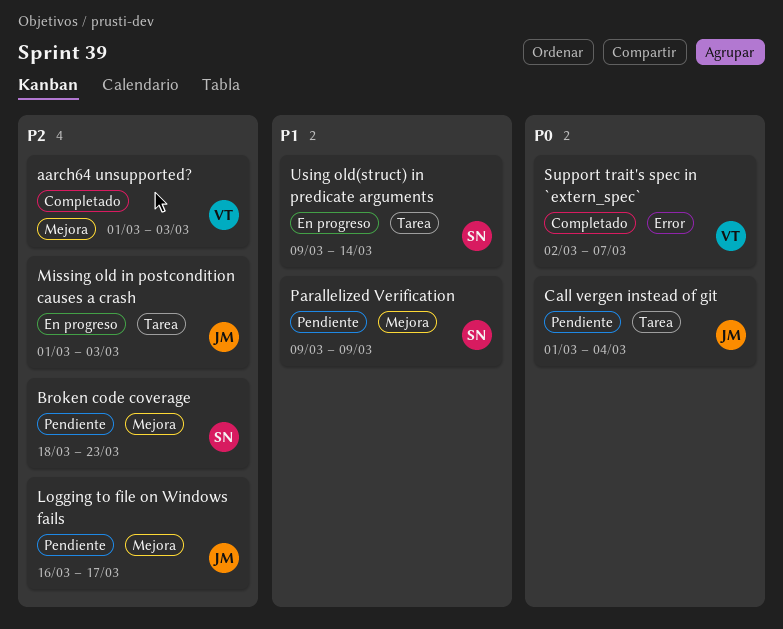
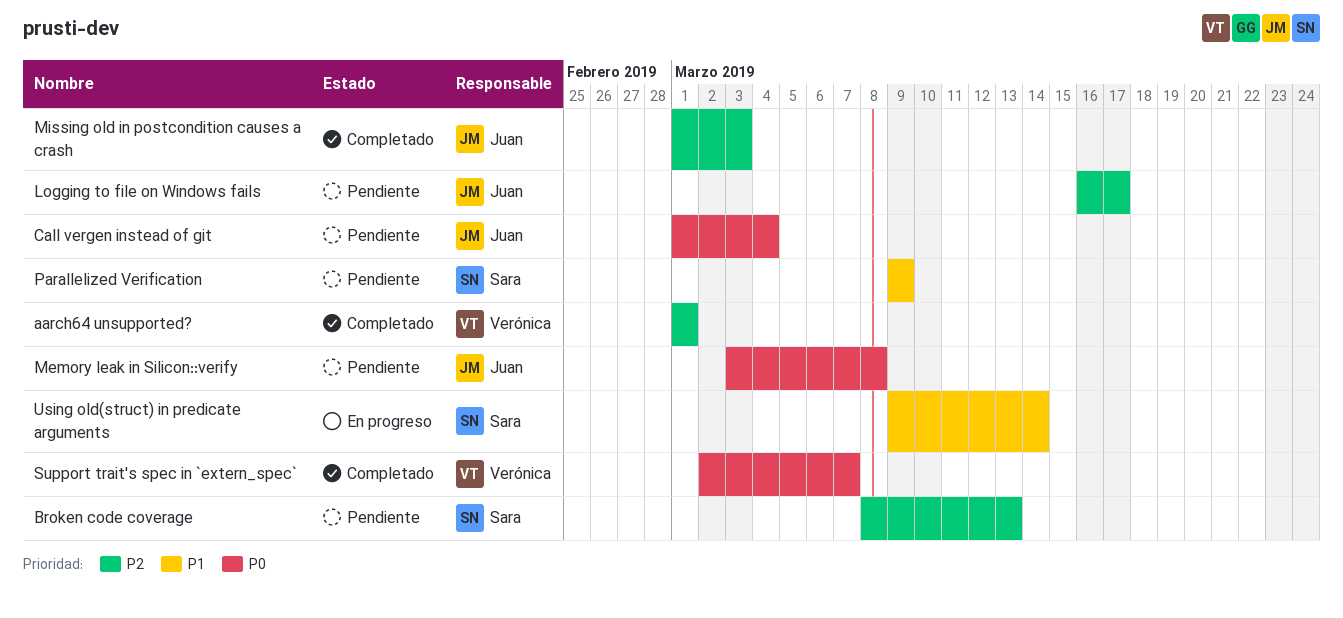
aarch64 unsupported?, due: Mar 3 -> Mar 1
Broken code coverage, start: Mar 18 -> Mar 8
Broken code coverage, due: Mar 23 -> Mar 13
Memory leak in Silicon::verify: none -> present
Missing old in postcondition causes a crash, status: En progreso -> Completado

